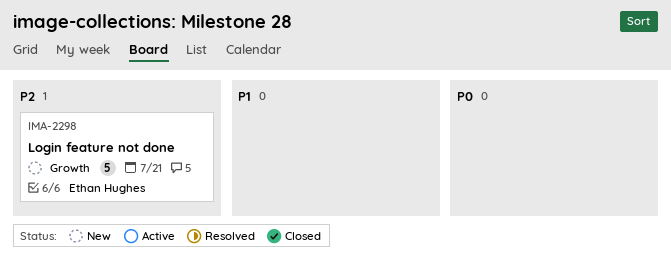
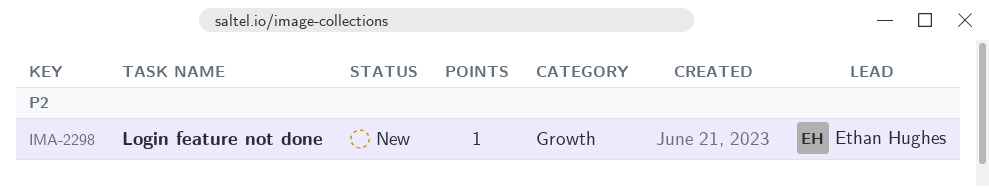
IMA-2298, estimate: 5 -> 1

